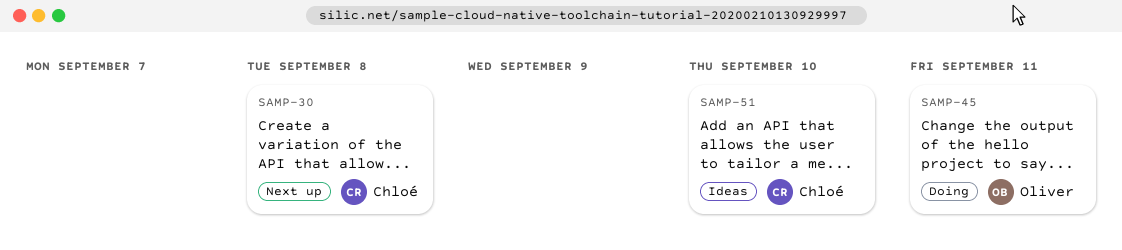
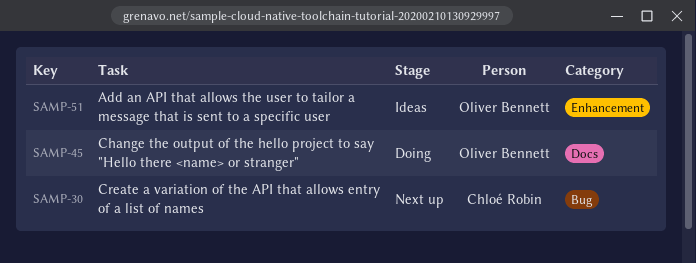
SAMP-51, owner: Chloé Robin -> Oliver Bennett

